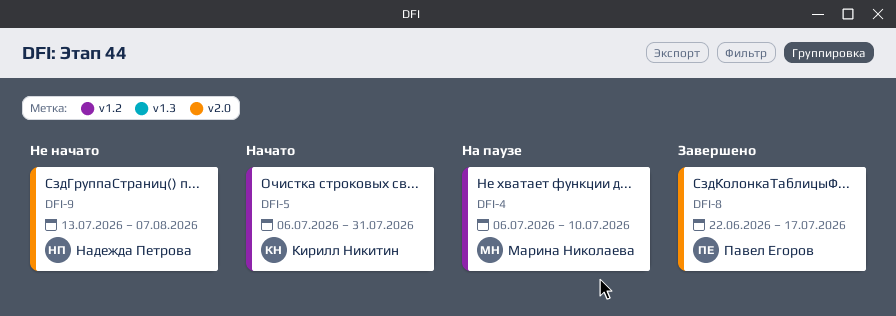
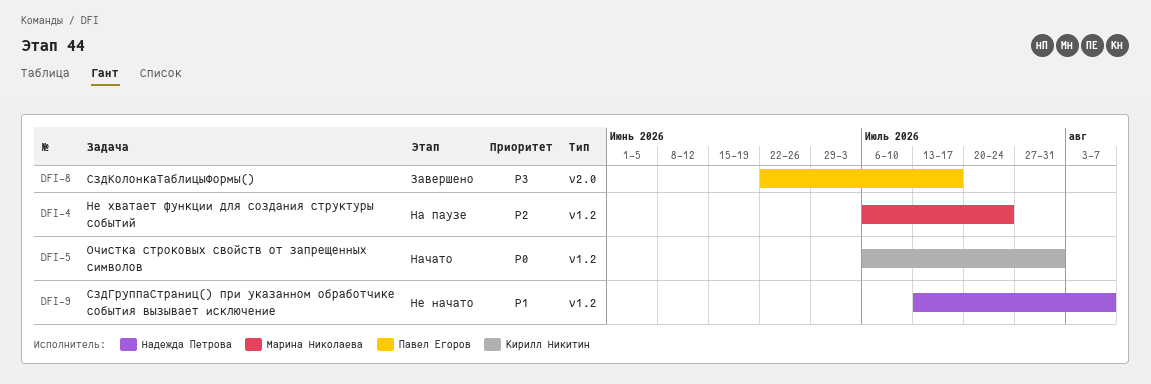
DFI-4, due: Jul 10 -> Jul 24
DFI-9, label: v2.0 -> v1.2

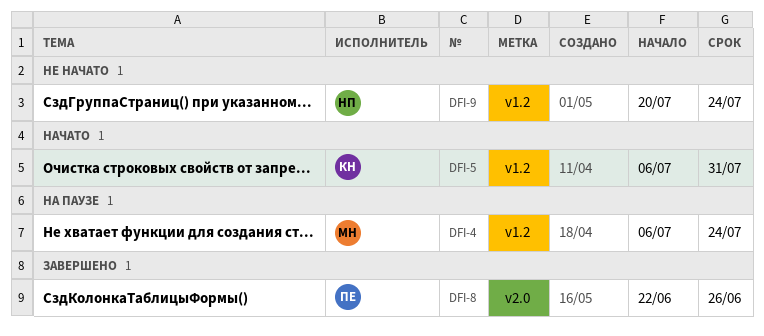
DFI-8, due: Jul 17 -> Jun 26
DFI-9, start: Jul 13 -> Jul 20
DFI-9, due: Aug 7 -> Jul 24

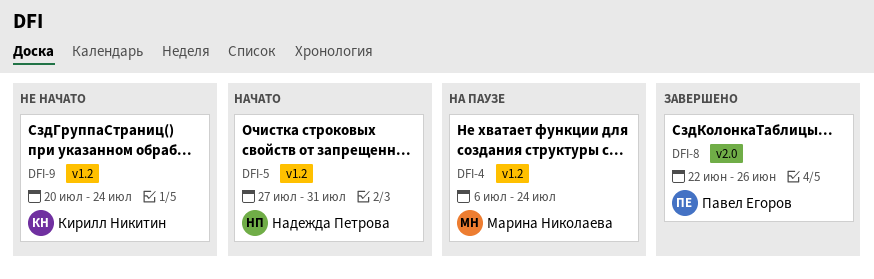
DFI-5, owner: Кирилл Никитин -> Надежда Петрова
DFI-5, start: Jul 6 -> Jul 27
DFI-9, owner: Надежда Петрова -> Кирилл Никитин

